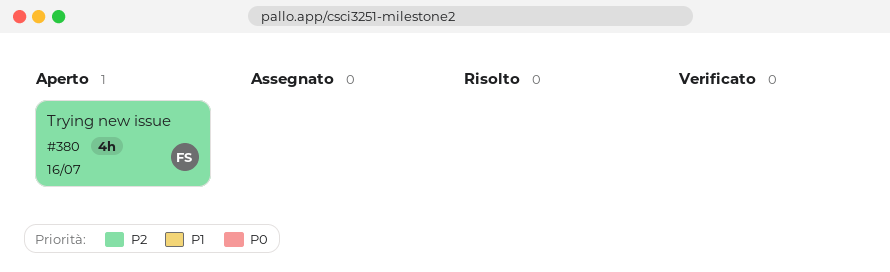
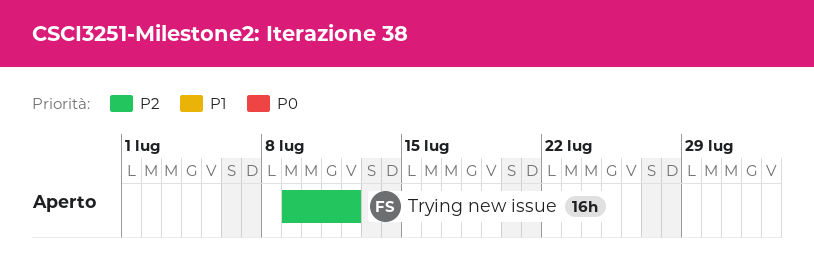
Trying new issue, estimate: 4h -> 16h
Trying new issue, due: Jul 16 -> Jul 12

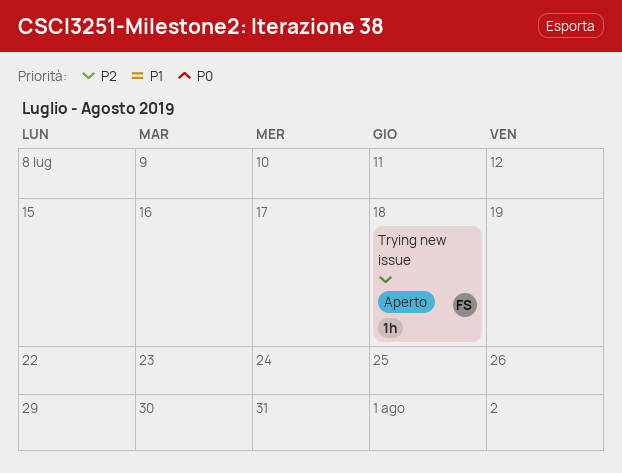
Trying new issue, estimate: 16h -> 1h
Trying new issue, due: Jul 12 -> Jul 18

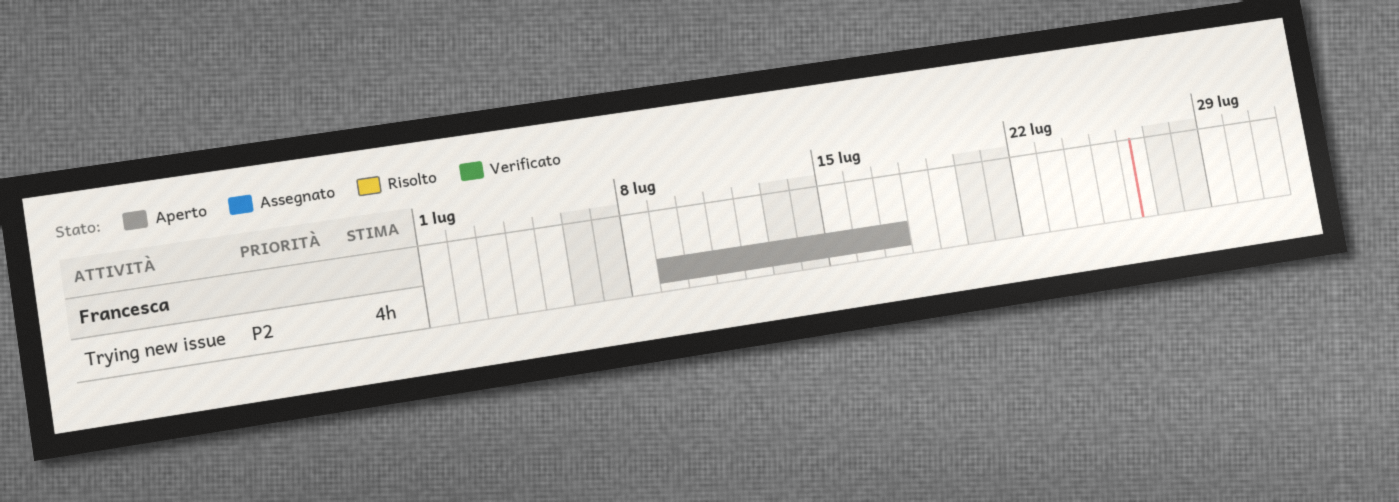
Trying new issue, estimate: 1h -> 4h
Trying new issue, due: Jul 18 -> Jul 17

